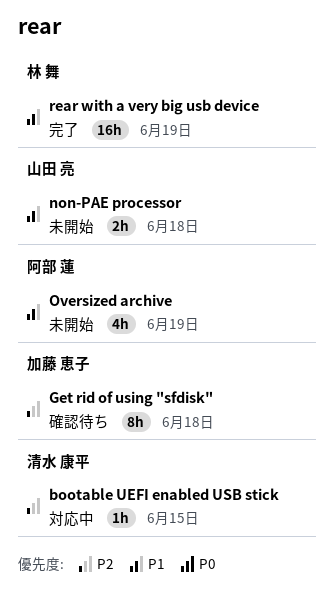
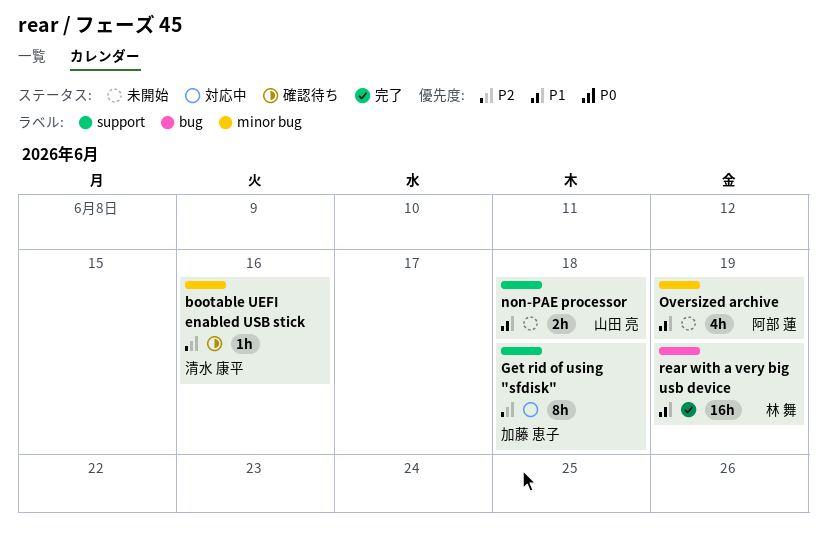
bootable UEFI enabled USB stick, status: 対応中 -> 確認待ち
bootable UEFI enabled USB stick, due: Jun 15 -> Jun 16
Get rid of using "sfdisk", status: 確認待ち -> 対応中

